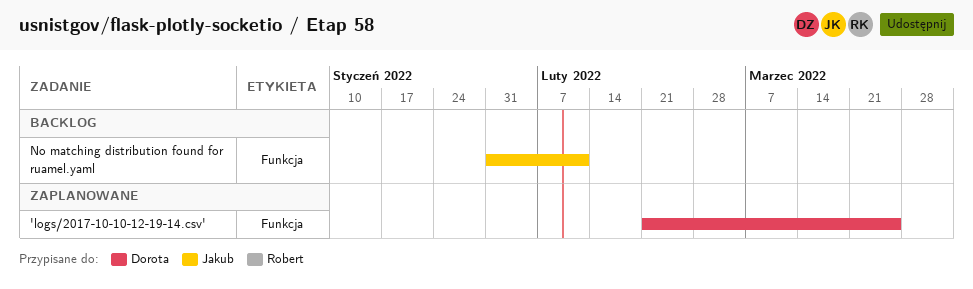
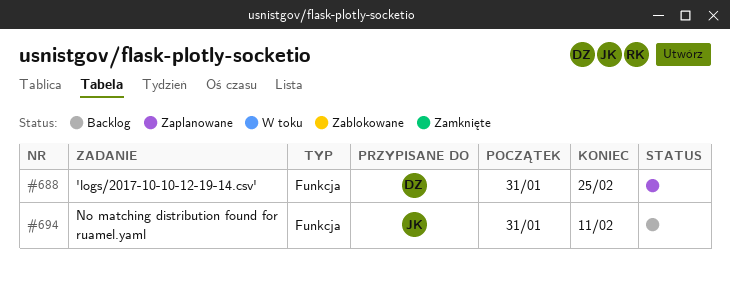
'logs/2017-10-10-12-19-14.csv', start: Feb 21 -> Jan 31
'logs/2017-10-10-12-19-14.csv', due: Mar 25 -> Feb 25

